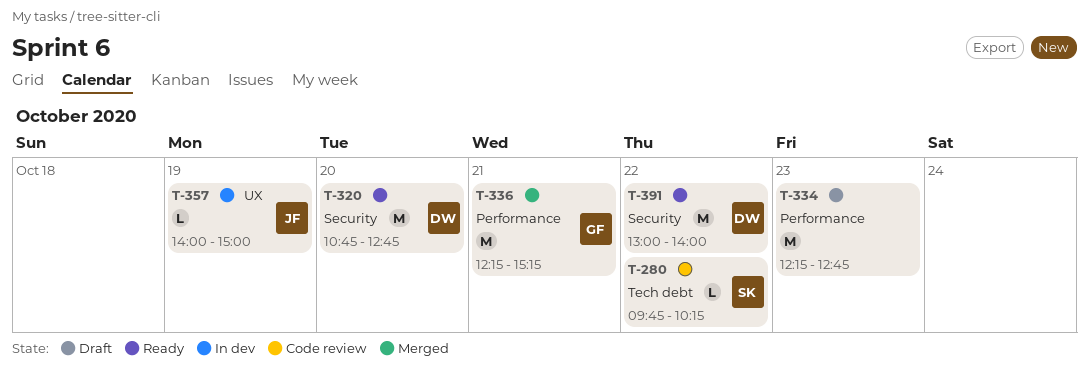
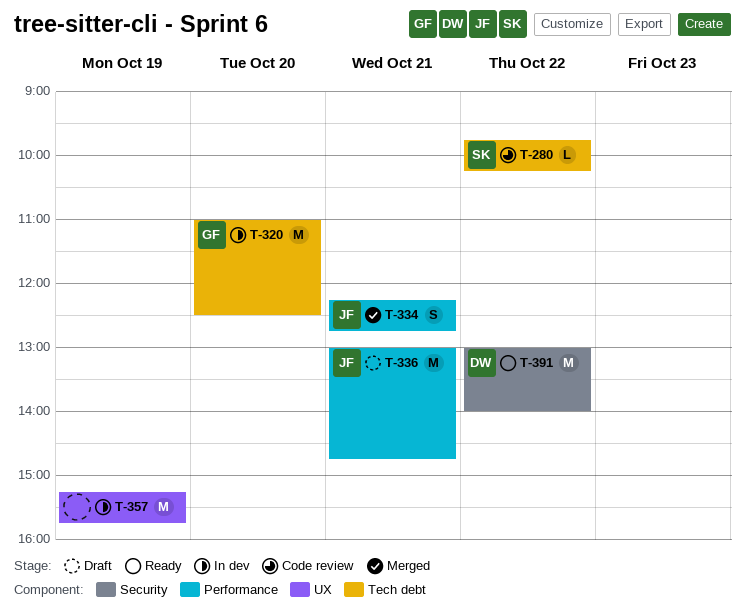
T-320, status: Ready -> In dev
T-320, owner: DW -> GF
T-320, label: Security -> Tech debt
T-320, begins: 10:45 -> 11:00
T-320, ends: 12:45 -> 12:30
T-334, status: Draft -> Merged
T-334, owner: none -> JF
T-334, estimate: M -> S
T-334, day: Oct 23 -> Oct 21
T-336, status: Merged -> Draft
T-336, owner: GF -> JF
T-336, begins: 12:15 -> 13:00
T-336, ends: 15:15 -> 14:45
T-357, owner: JF -> none
T-357, estimate: L -> M
T-357, begins: 14:00 -> 15:15
T-357, ends: 15:00 -> 15:45

